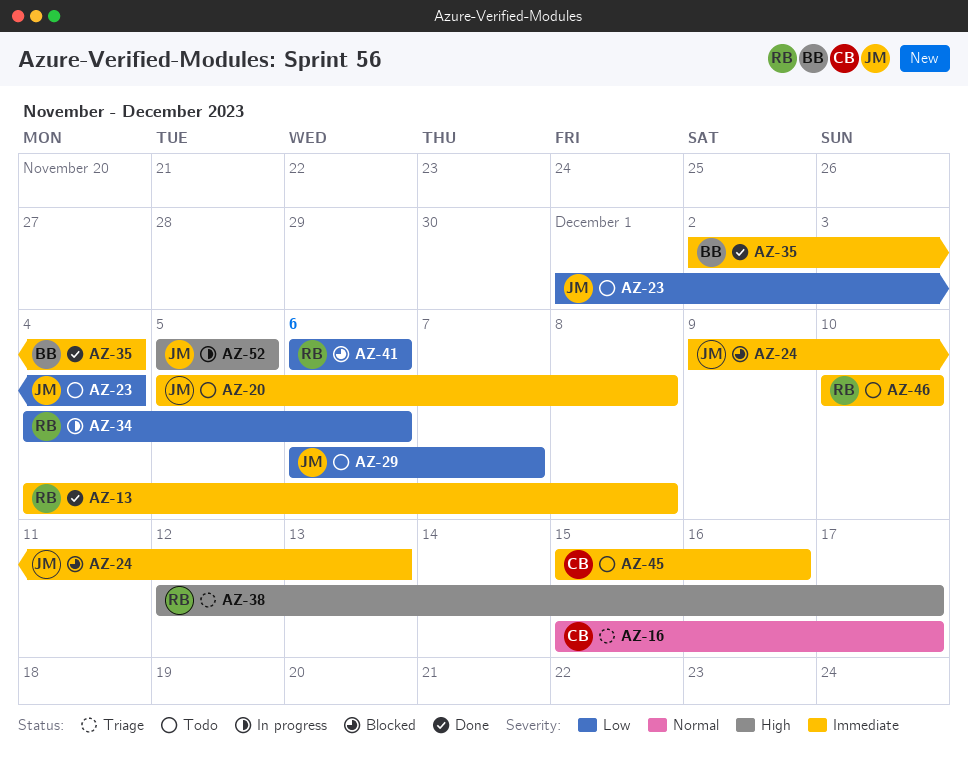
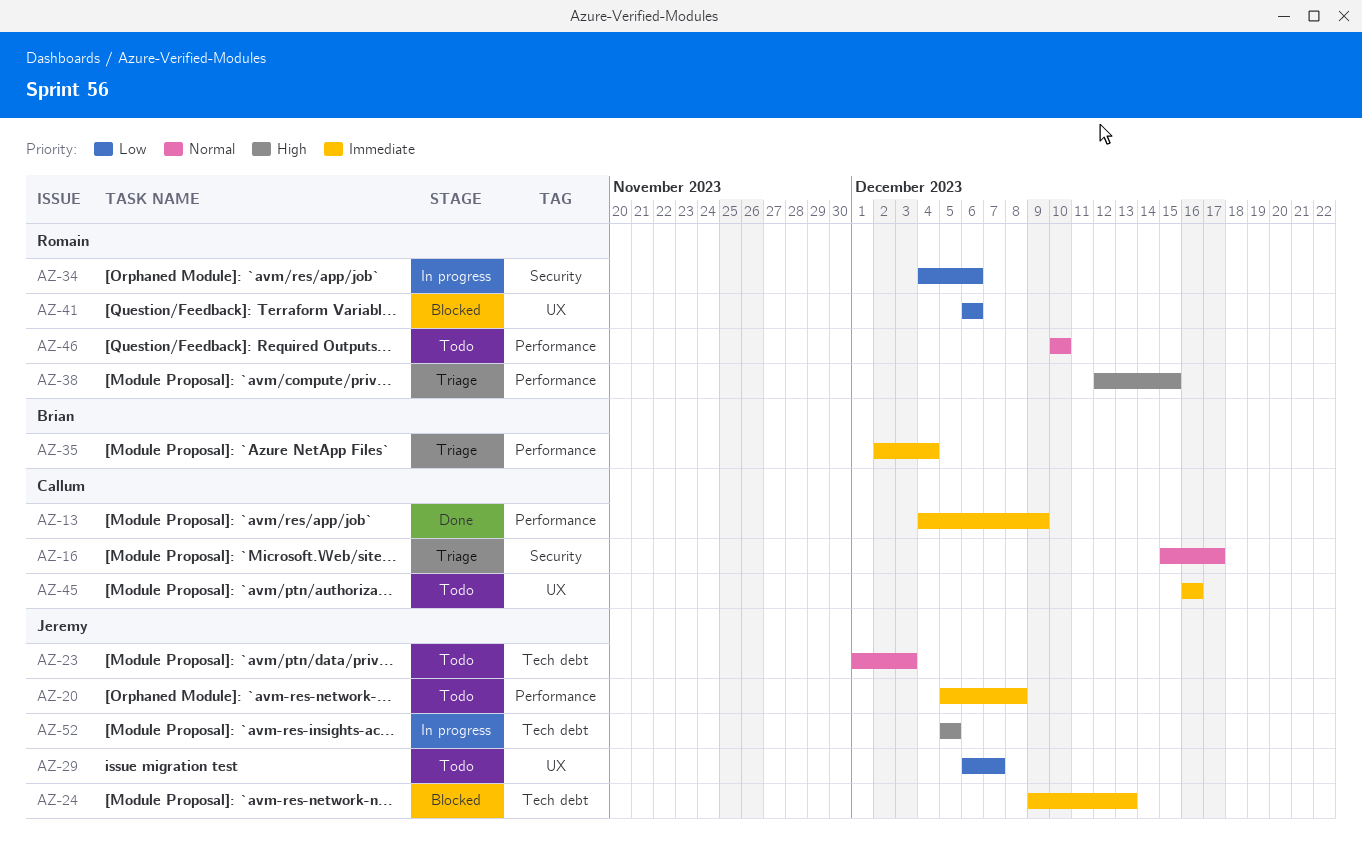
AZ-13, owner: Romain -> Callum
AZ-13, due: Dec 8 -> Dec 9
AZ-23, priority: Low -> Normal
AZ-23, due: Dec 4 -> Dec 3
AZ-35, status: Done -> Triage
AZ-38, due: Dec 17 -> Dec 15
AZ-45, start: Dec 15 -> Dec 16
AZ-46, priority: Immediate -> Normal

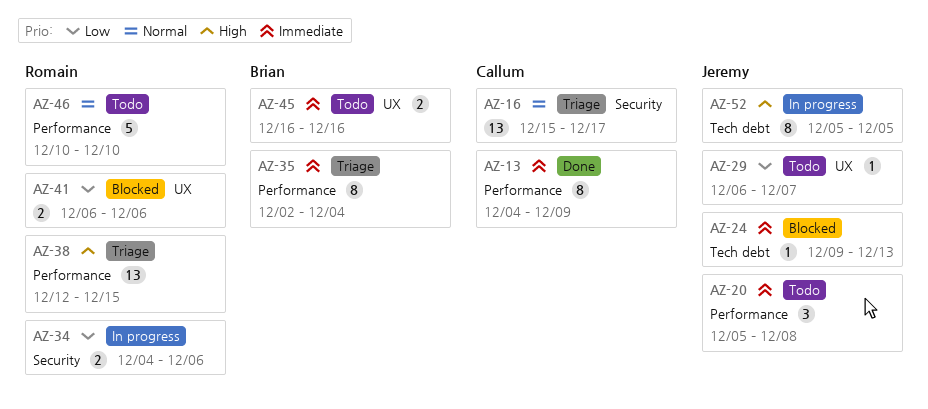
AZ-23: present -> none
AZ-45, owner: Callum -> Brian

